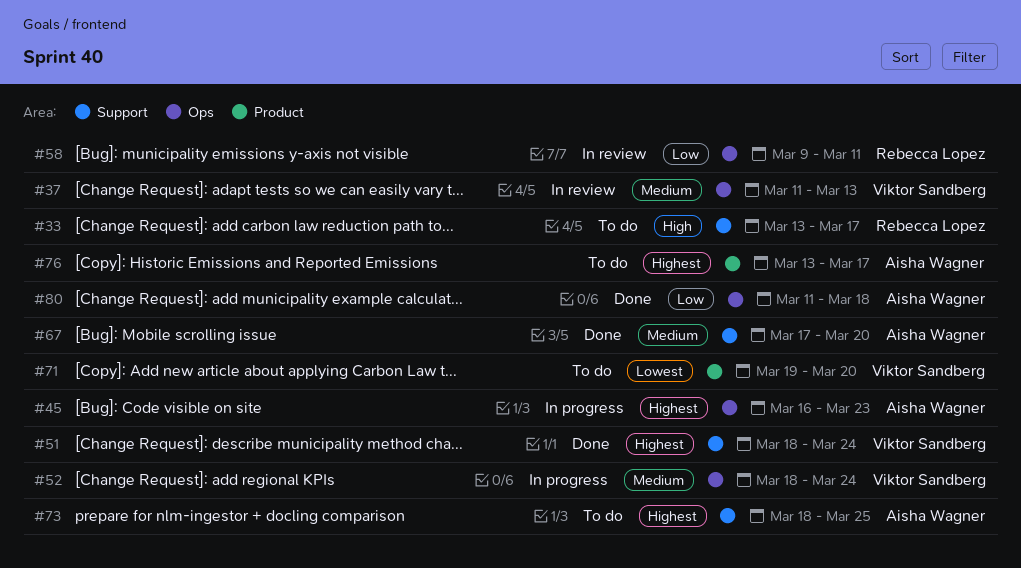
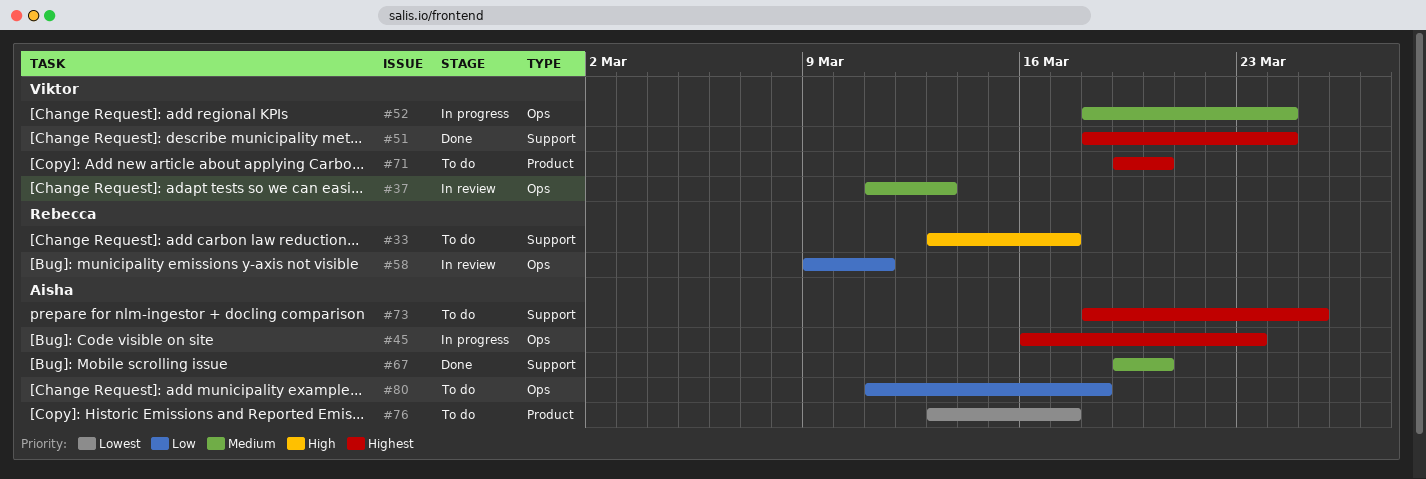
#67, start: Mar 17 -> Mar 19
#71, priority: Lowest -> Highest
#76, priority: Highest -> Lowest
#80, status: Done -> To do

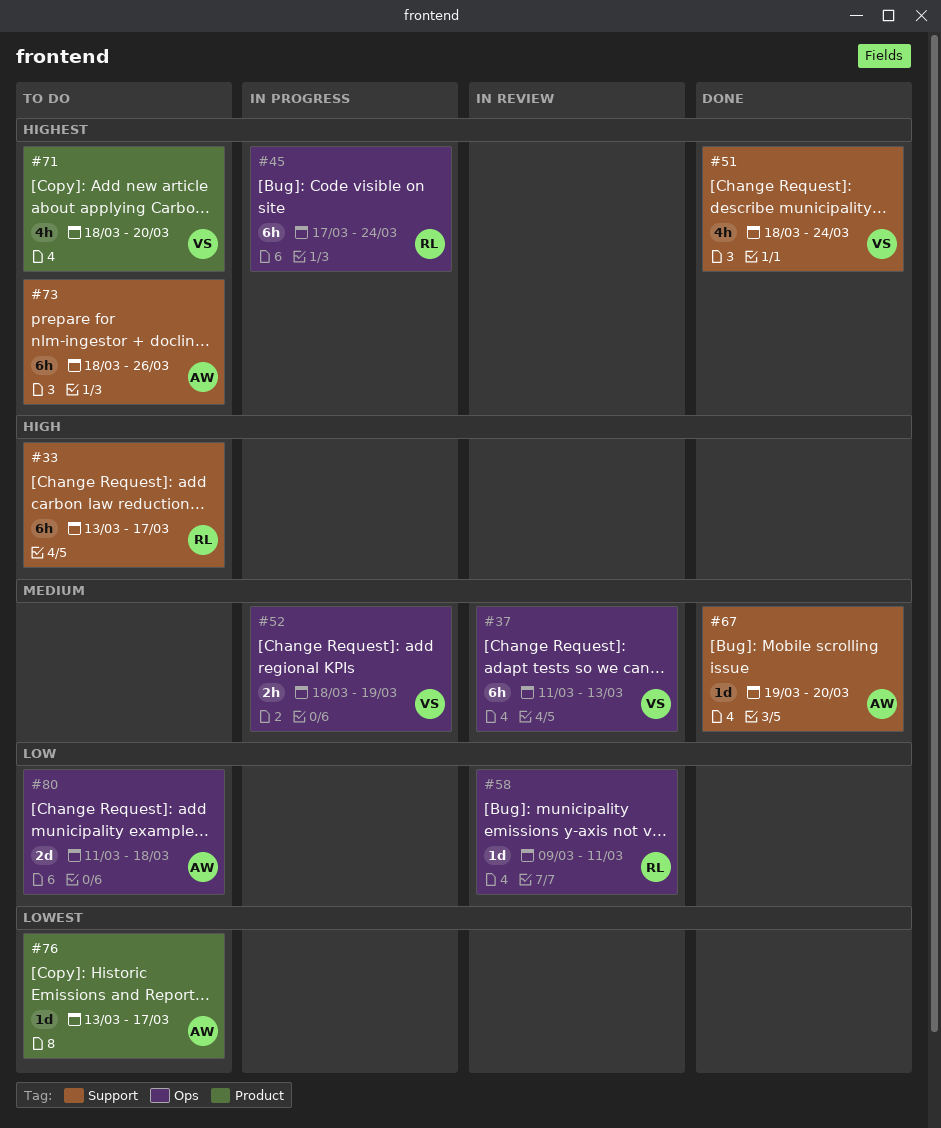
#45, owner: Aisha -> Rebecca
#45, start: Mar 16 -> Mar 17
#45, due: Mar 23 -> Mar 24
#52, due: Mar 24 -> Mar 19
#71, start: Mar 19 -> Mar 18
#73, due: Mar 25 -> Mar 26

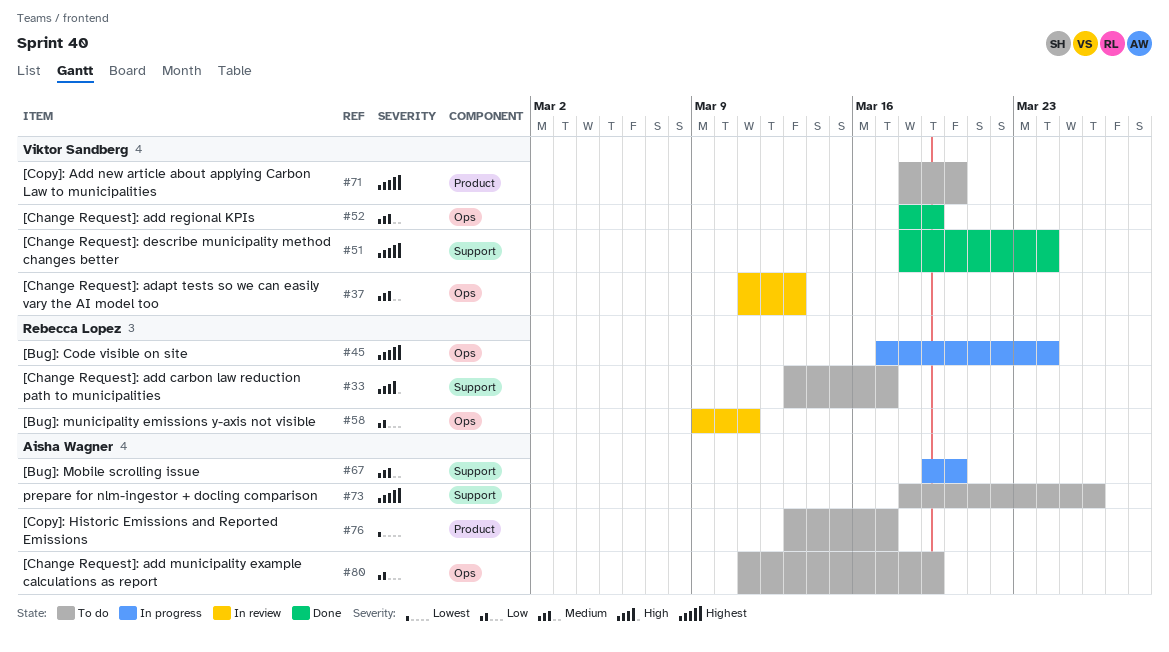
#52, status: In progress -> Done
#67, status: Done -> In progress
#80, due: Mar 18 -> Mar 19

